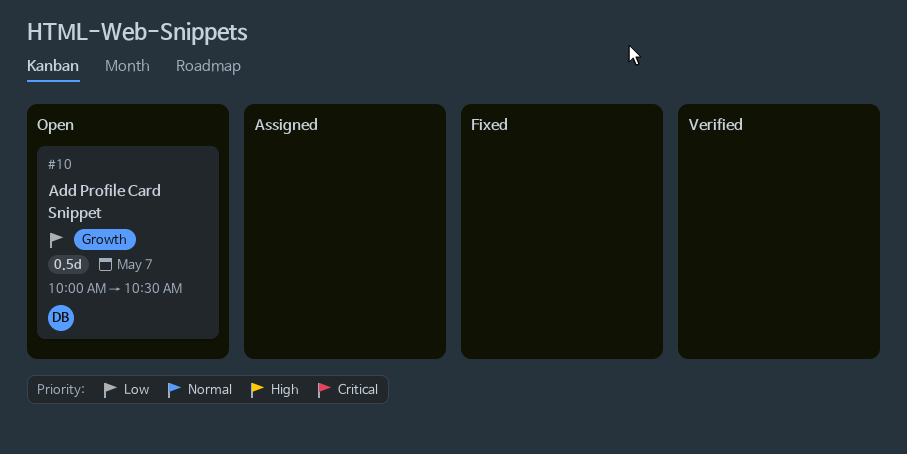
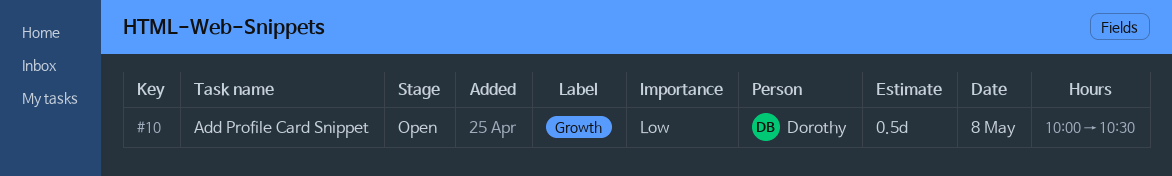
#10, day: May 7 -> May 8

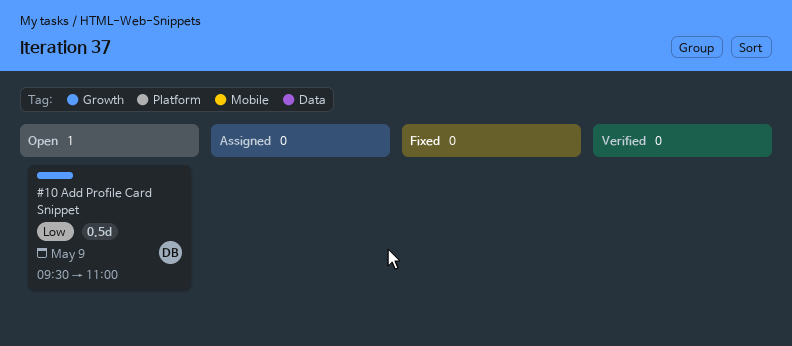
#10, day: May 8 -> May 9
#10, begins: 10:00 -> 09:30
#10, ends: 10:30 -> 11:00

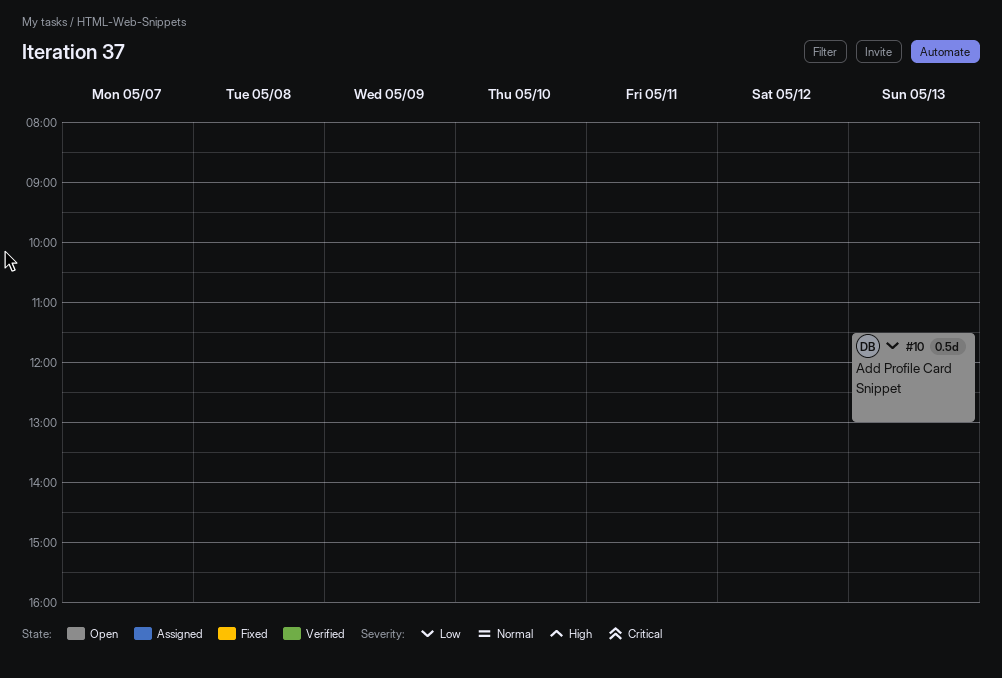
#10, day: May 9 -> May 13
#10, begins: 09:30 -> 11:30
#10, ends: 11:00 -> 13:00

